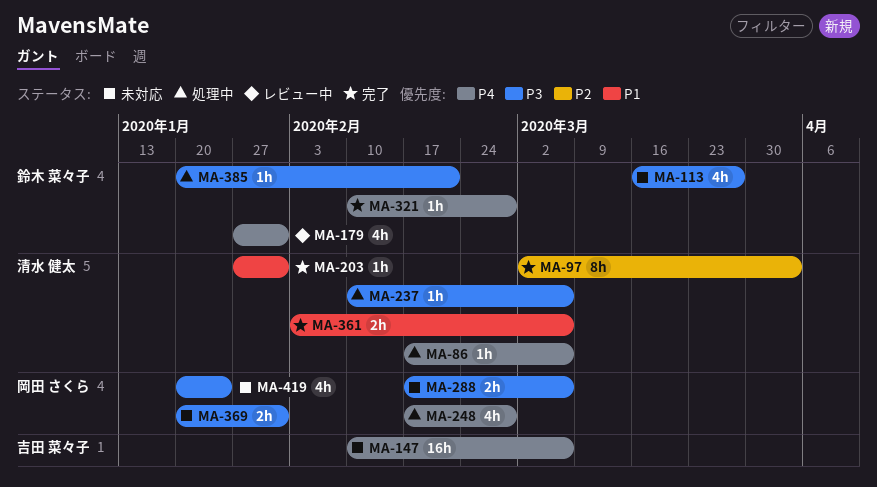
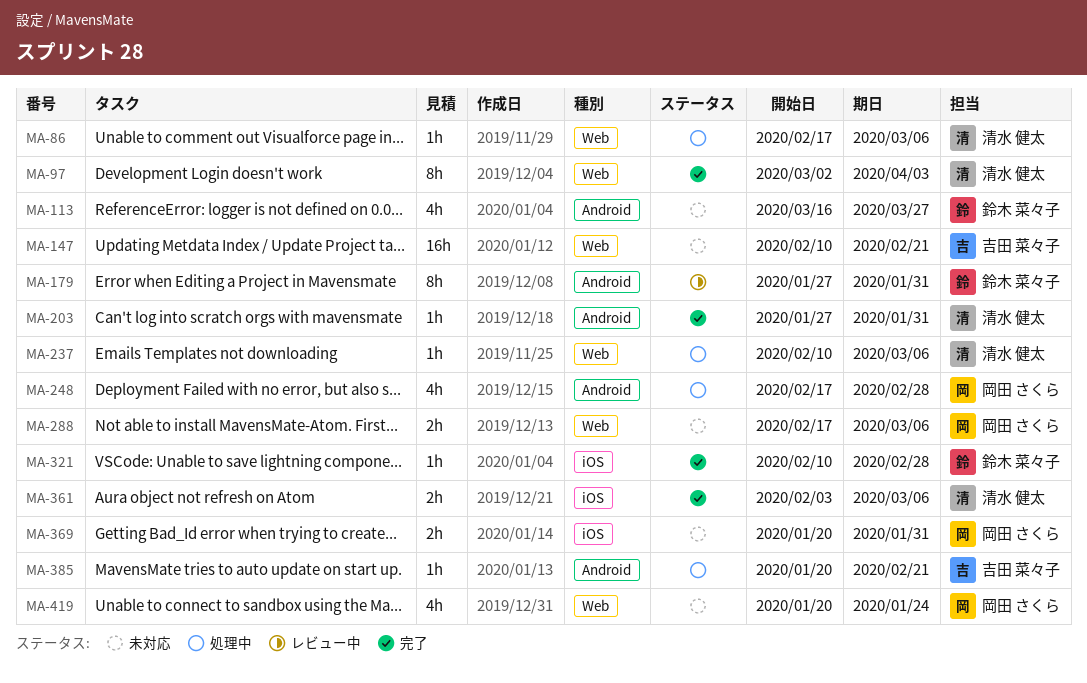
MA-147, due: Mar 6 -> Feb 21
MA-179, estimate: 4h -> 8h
MA-385, owner: 鈴木 菜々子 -> 吉田 菜々子

